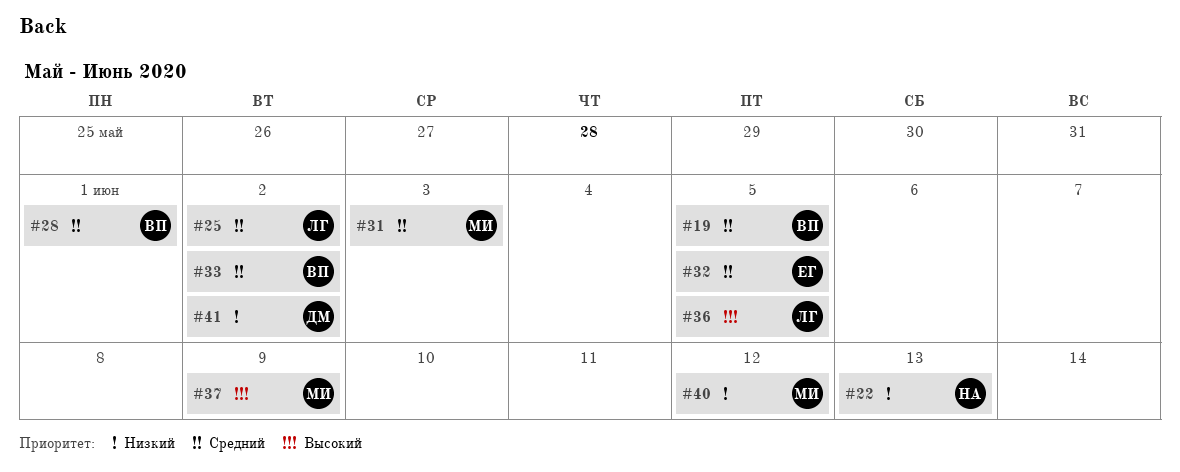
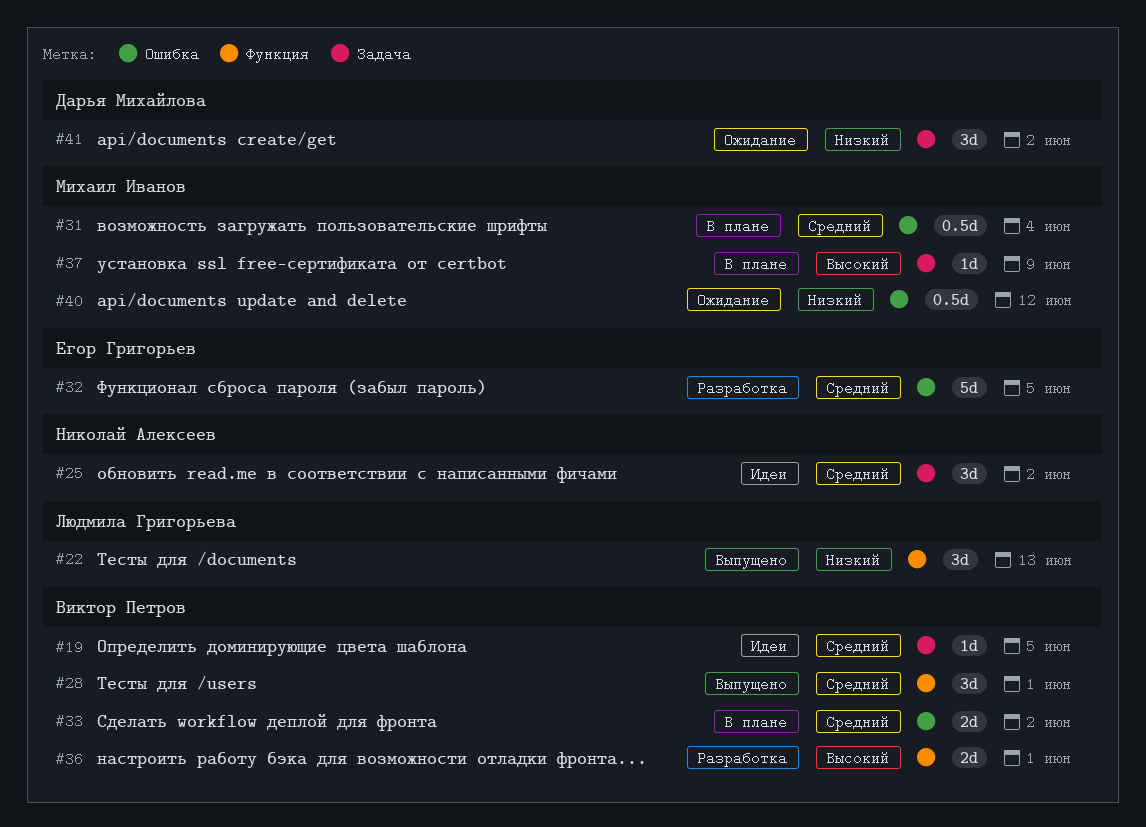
#22, owner: Николай Алексеев -> Людмила Григорьева
#25, owner: Людмила Григорьева -> Николай Алексеев
#31, due: Jun 3 -> Jun 4
#36, owner: Людмила Григорьева -> Виктор Петров
#36, due: Jun 5 -> Jun 1

